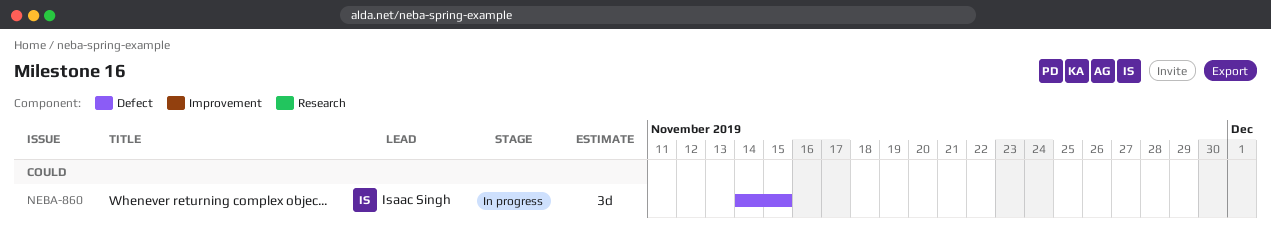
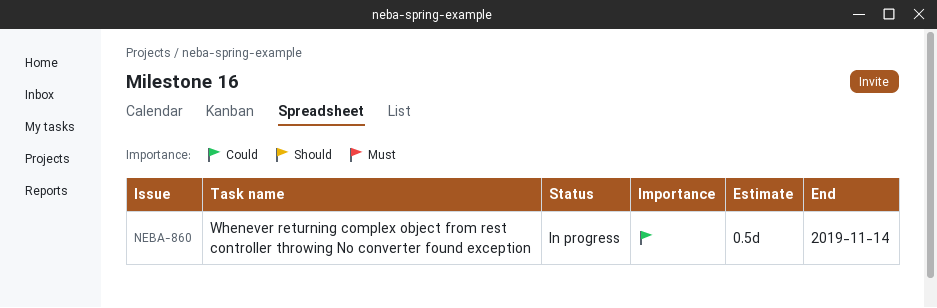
NEBA-860, estimate: 3d -> 0.5d
NEBA-860, due: Nov 15 -> Nov 14

